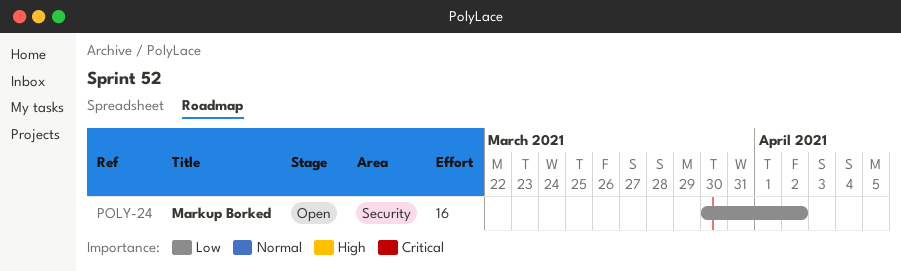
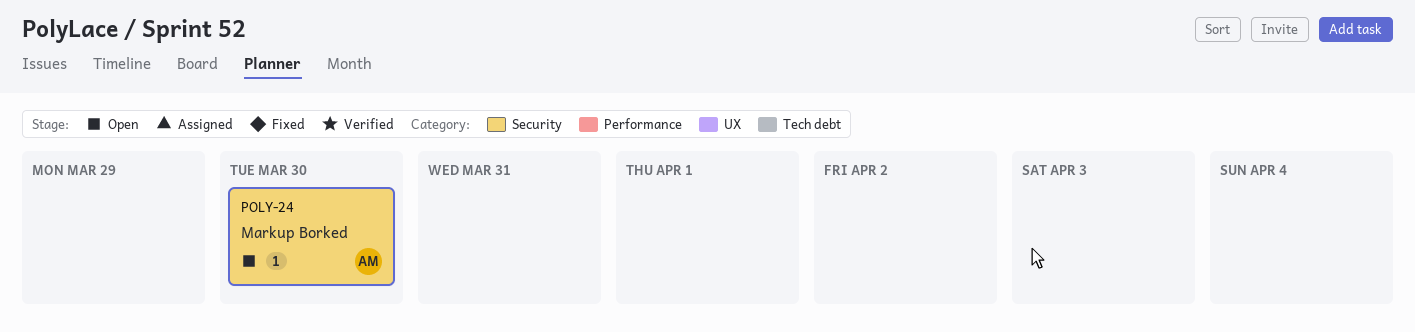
POLY-24, estimate: 16 -> 1
POLY-24, due: Apr 2 -> Mar 30

